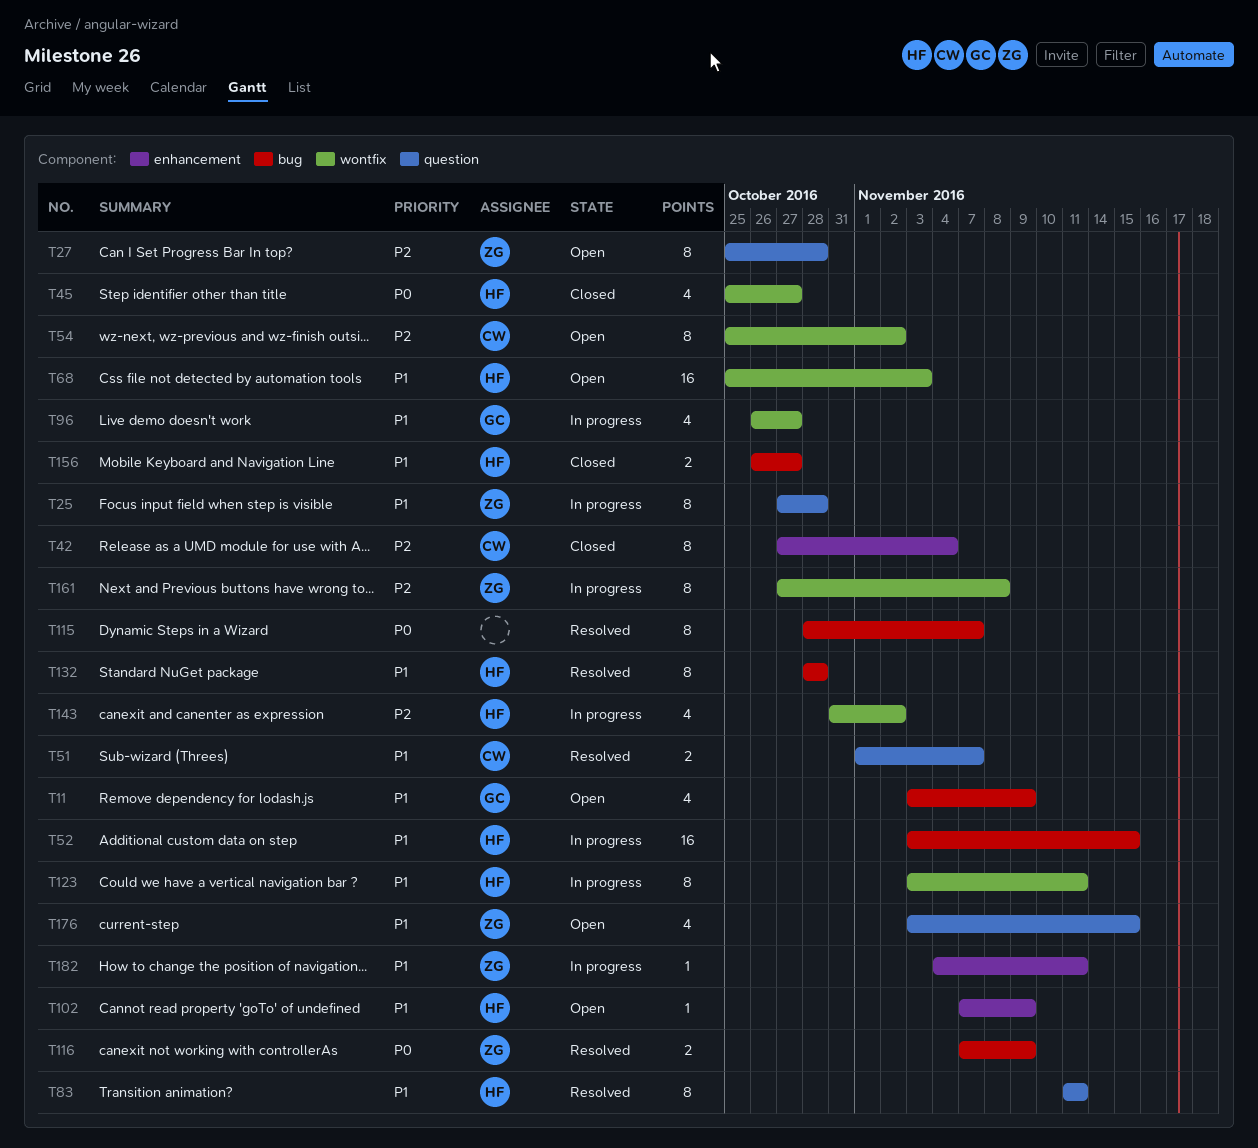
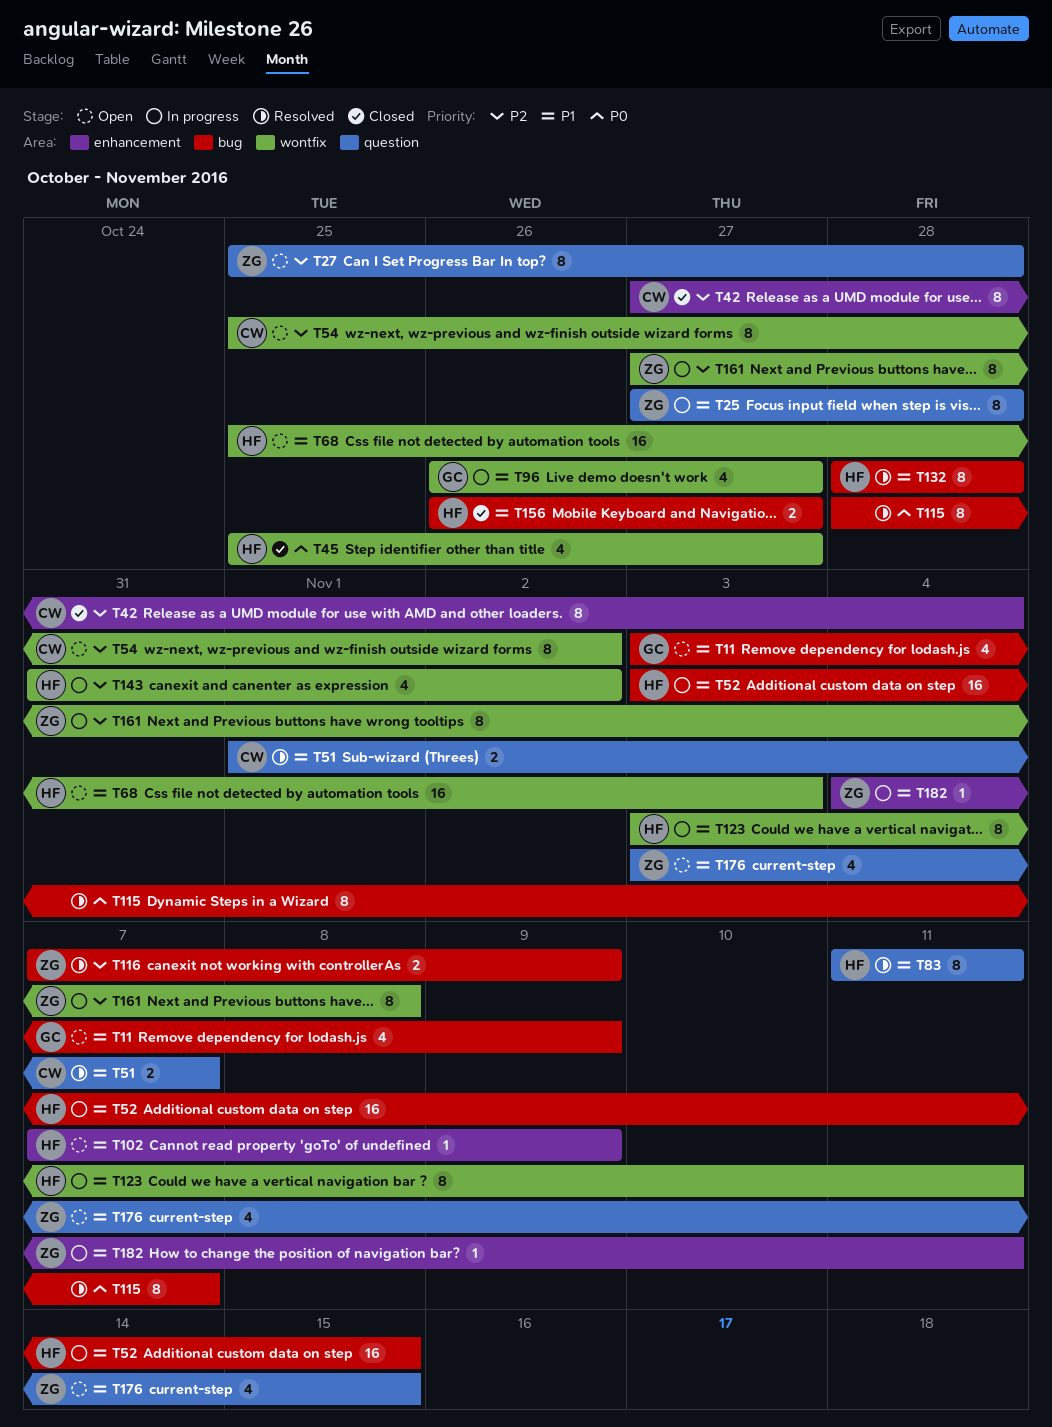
T116, priority: P0 -> P2

